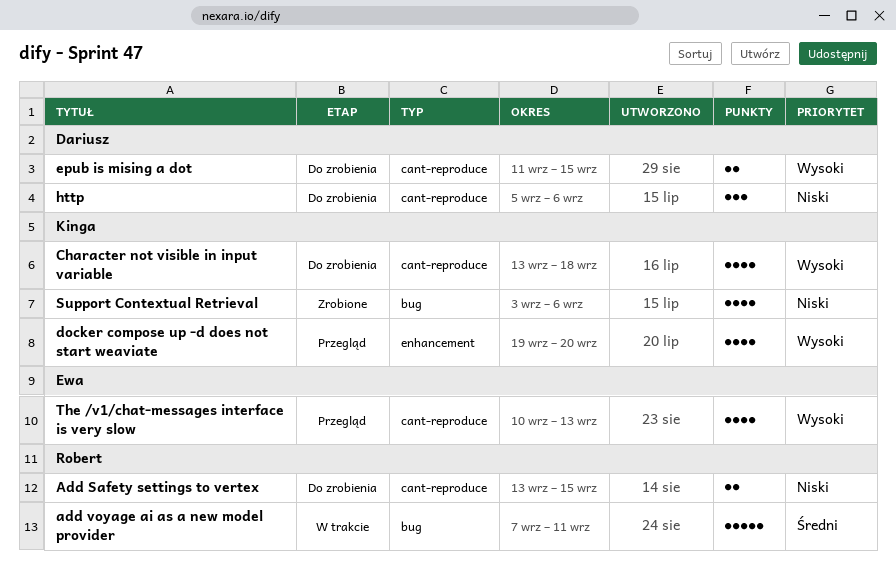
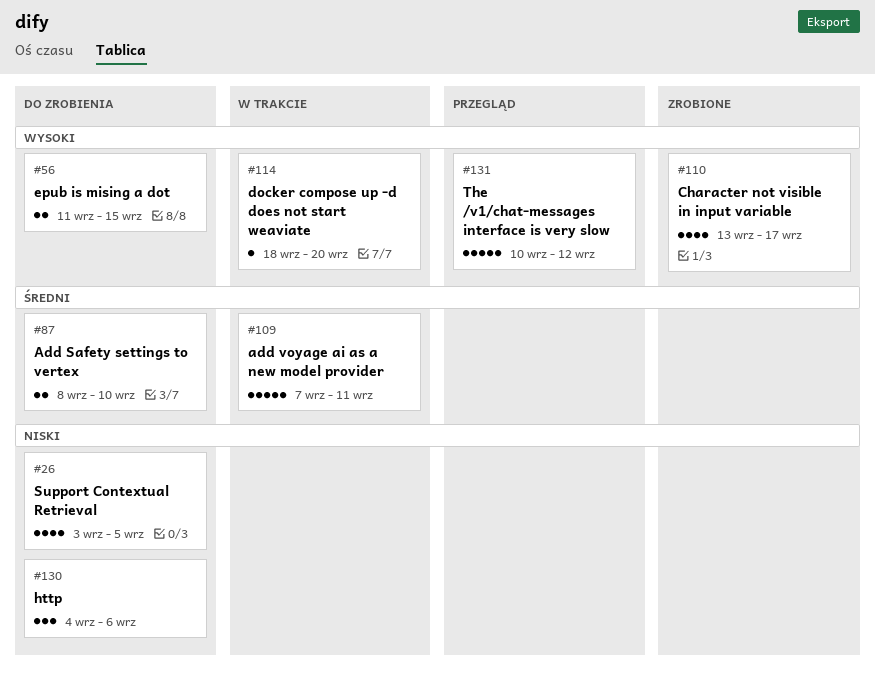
Add Safety settings to vertex, priority: Niski -> Średni
Add Safety settings to vertex, start: Sep 13 -> Sep 8
Add Safety settings to vertex, due: Sep 15 -> Sep 10
Character not visible in input variable, status: Do zrobienia -> Zrobione
Character not visible in input variable, due: Sep 18 -> Sep 17
docker compose up -d does not start weaviate, status: Przegląd -> W trakcie
docker compose up -d does not start weaviate, estimate: 4 -> 1
docker compose up -d does not start weaviate, start: Sep 19 -> Sep 18
http, start: Sep 5 -> Sep 4
Support Contextual Retrieval, status: Zrobione -> Do zrobienia
Support Contextual Retrieval, due: Sep 6 -> Sep 5
The /v1/chat-messages interface is very slow, estimate: 4 -> 5
The /v1/chat-messages interface is very slow, due: Sep 13 -> Sep 12

